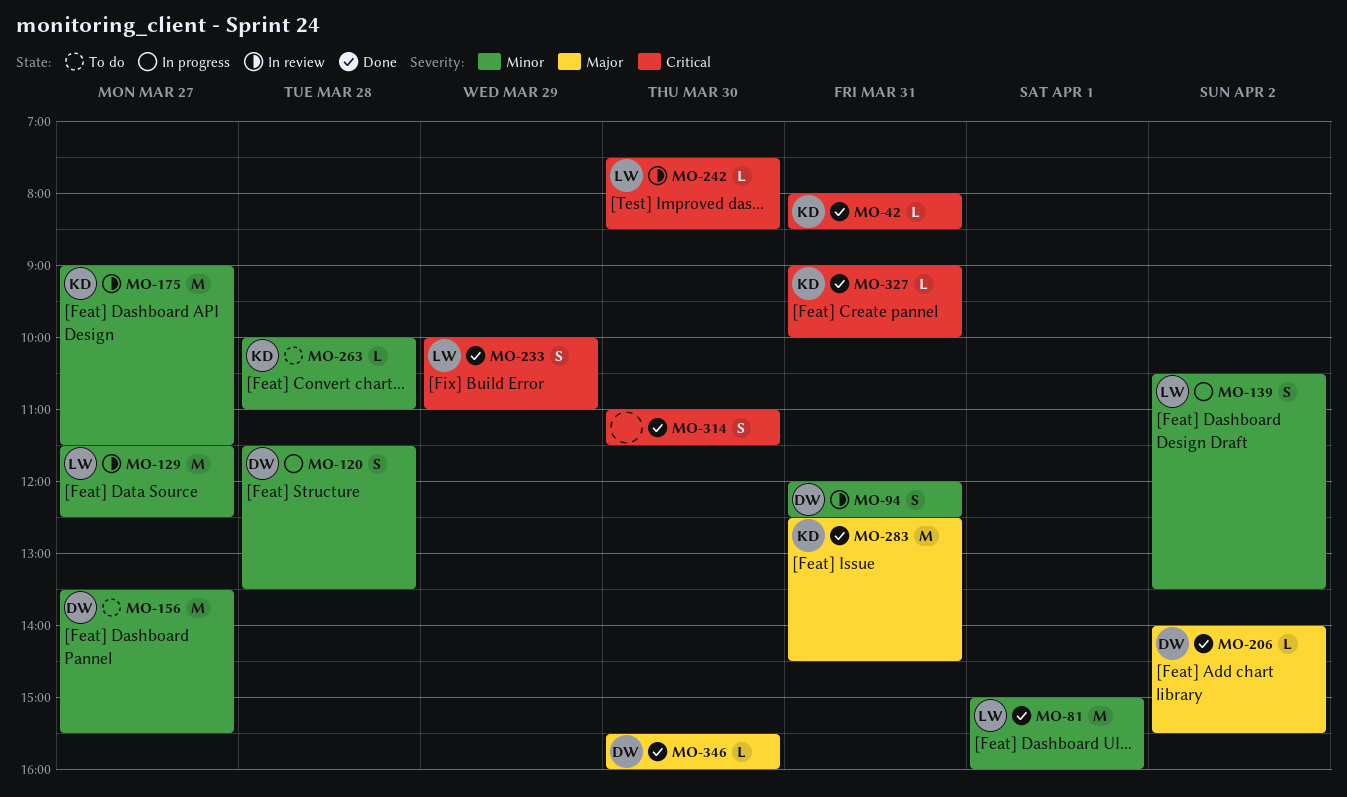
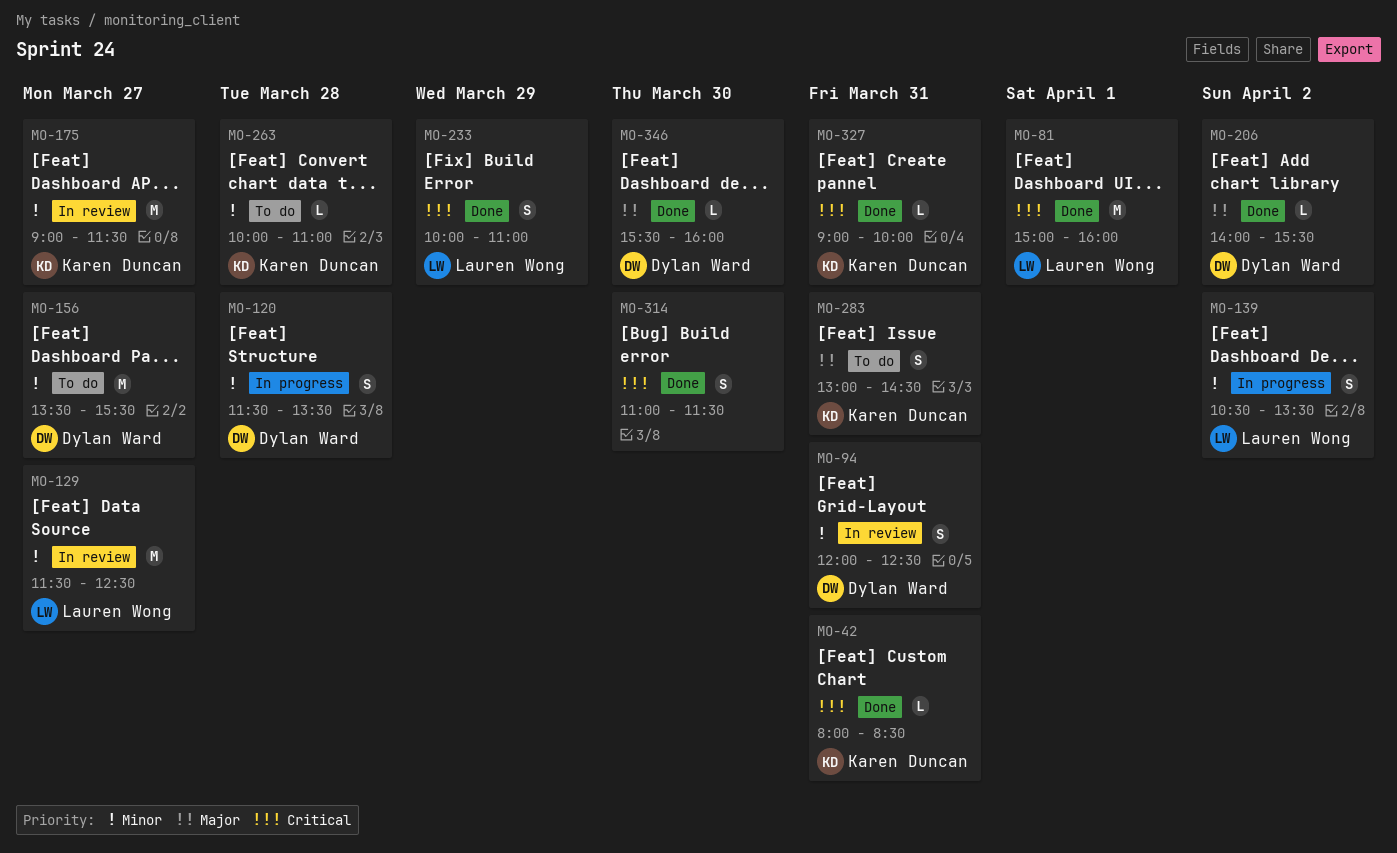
MO-81, priority: Minor -> Critical
MO-242: present -> none
MO-283, status: Done -> To do
MO-283, estimate: M -> S
MO-283, begins: 12:30 -> 13:00

